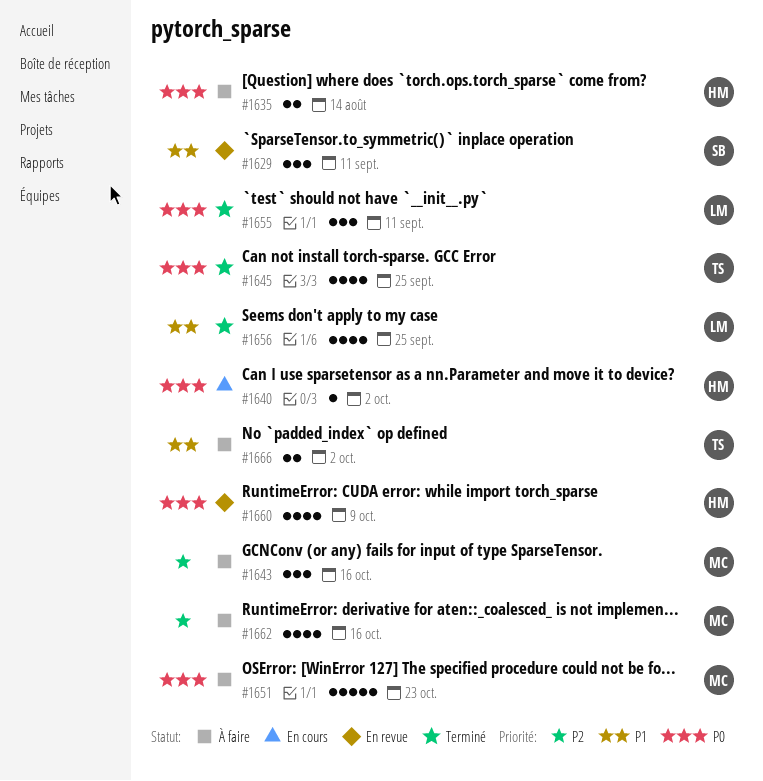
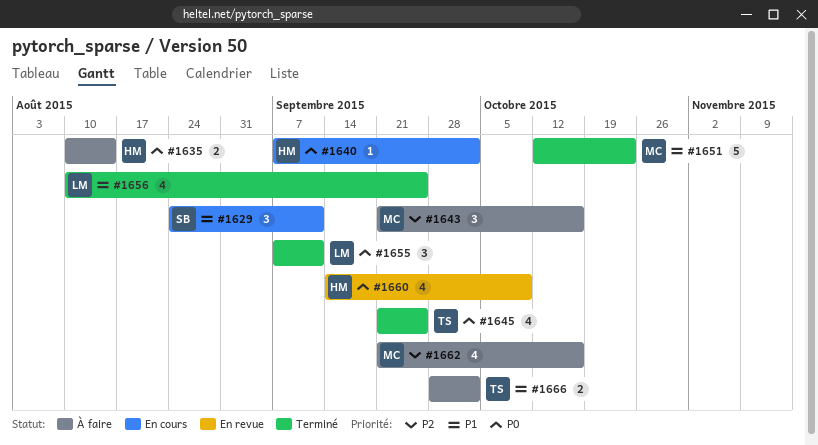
#1629, status: En revue -> En cours
#1651, status: À faire -> Terminé
#1651, priority: P0 -> P1

